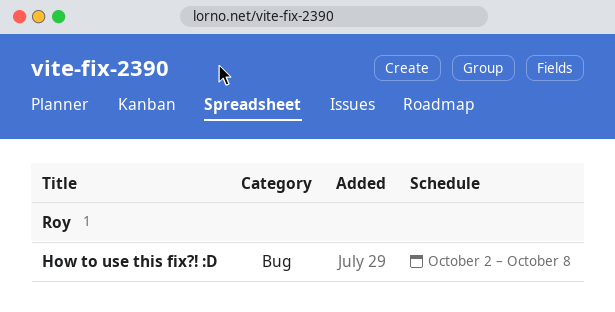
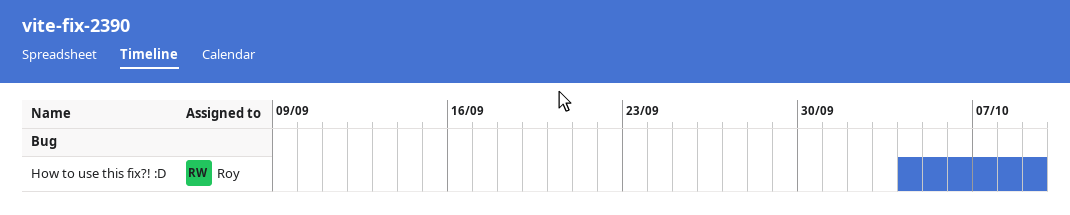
How to use this fix?! :D, start: Oct 2 -> Oct 4
How to use this fix?! :D, due: Oct 8 -> Oct 9

